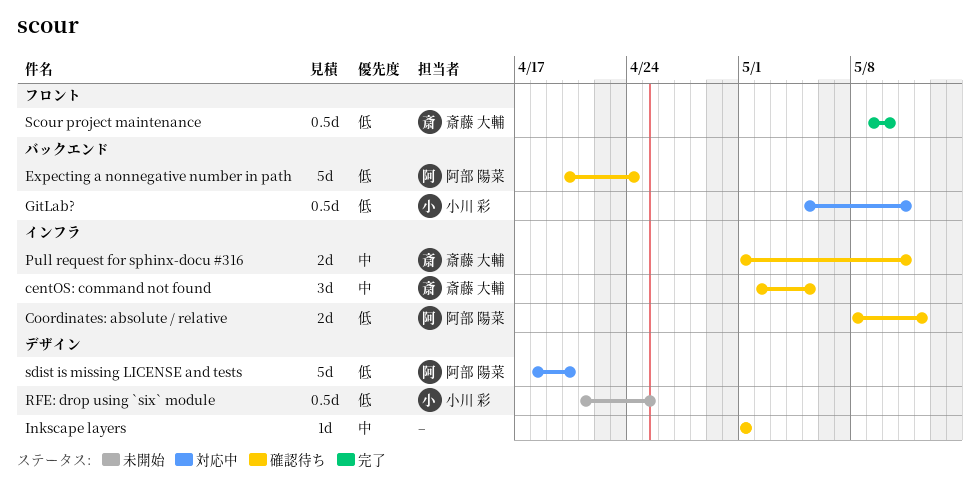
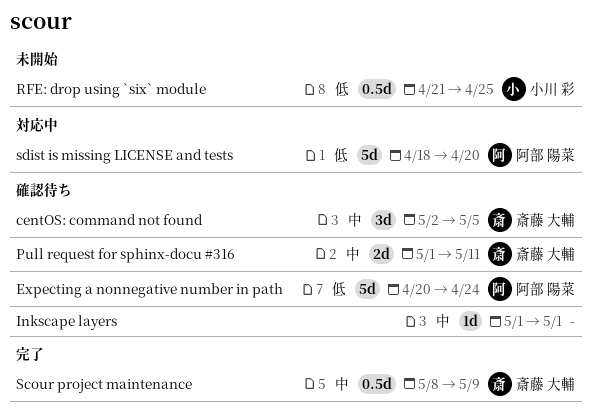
Coordinates: absolute / relative: present -> none
GitLab?: present -> none
Scour project maintenance, priority: 低 -> 中
Scour project maintenance, start: May 9 -> May 8
Scour project maintenance, due: May 10 -> May 9

